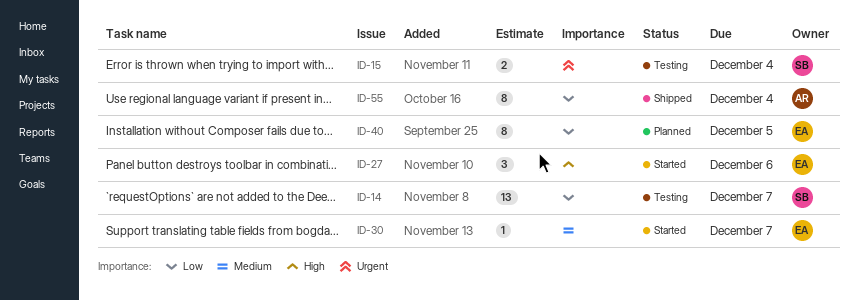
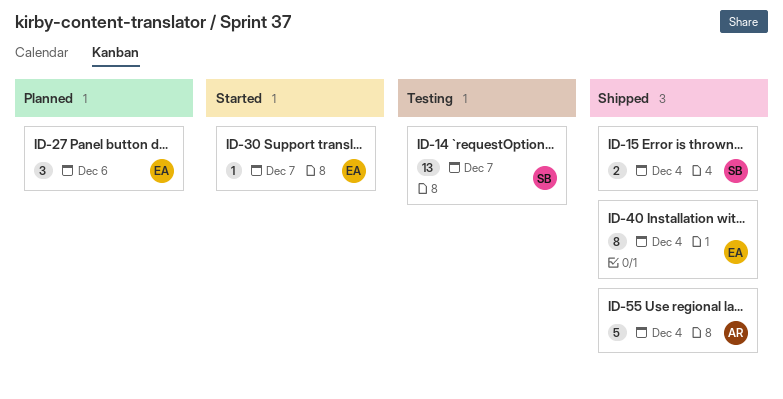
ID-15, status: Testing -> Shipped
ID-27, status: Started -> Planned
ID-40, status: Planned -> Shipped
ID-40, due: Dec 5 -> Dec 4
ID-55, estimate: 8 -> 5

